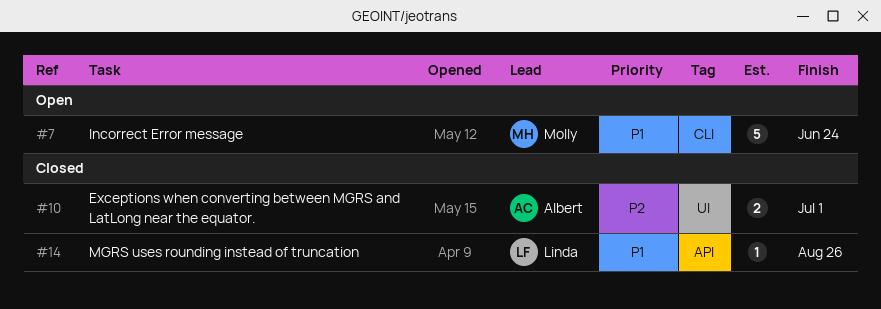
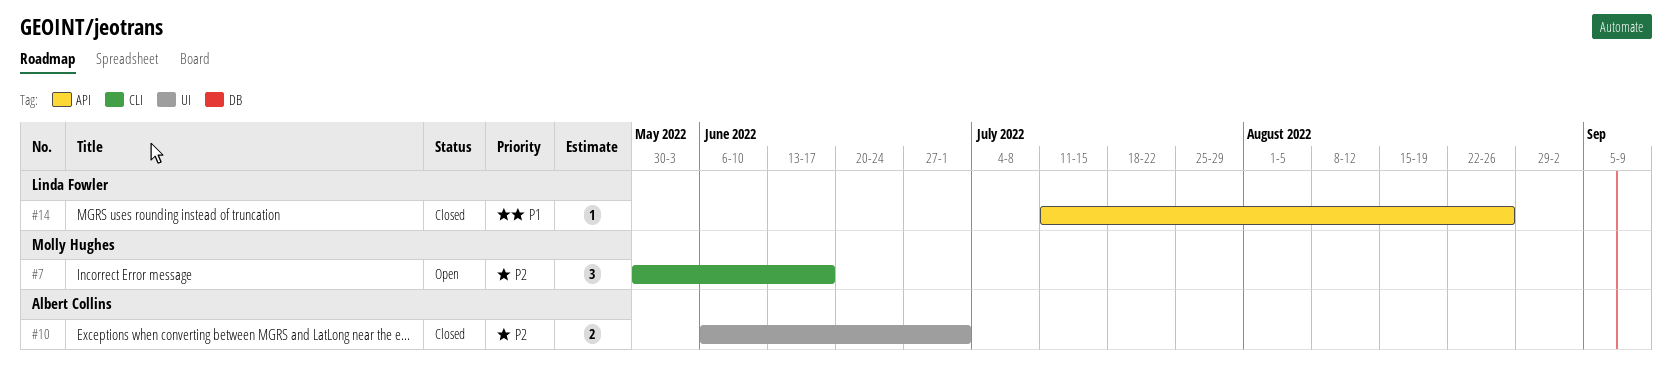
#7, priority: P1 -> P2
#7, estimate: 5 -> 3
#7, due: Jun 24 -> Jun 17

